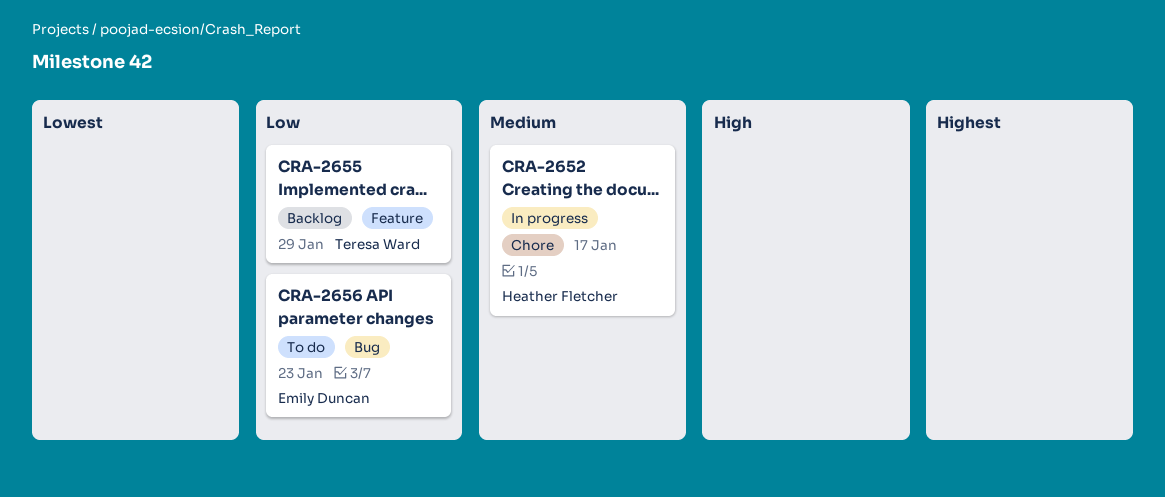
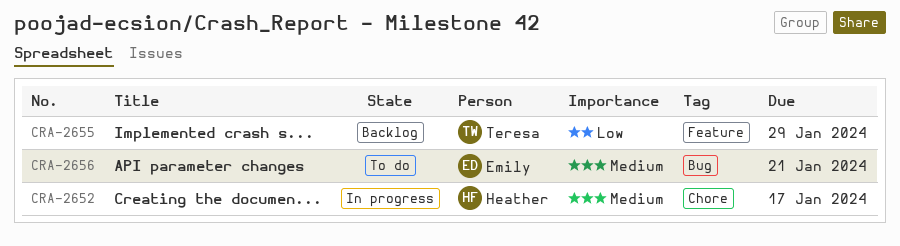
CRA-2656, priority: Low -> Medium
CRA-2656, due: Jan 23 -> Jan 21

